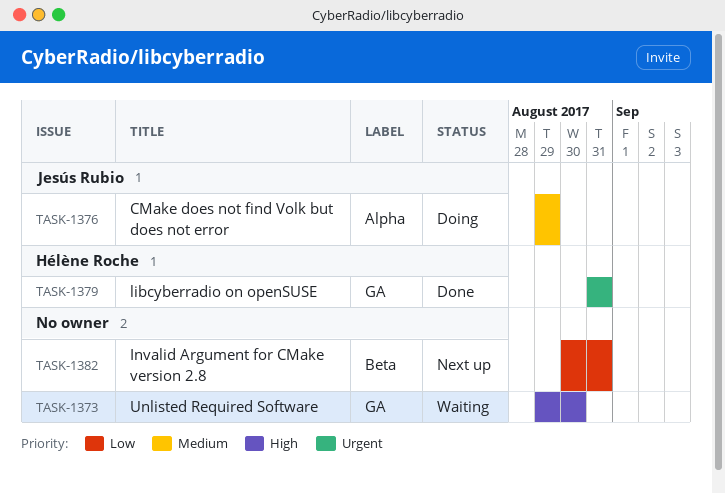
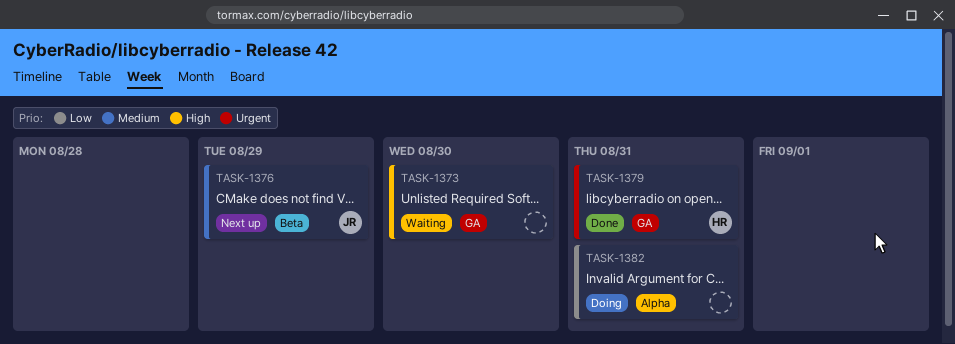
TASK-1376, status: Doing -> Next up
TASK-1376, label: Alpha -> Beta
TASK-1382, status: Next up -> Doing
TASK-1382, label: Beta -> Alpha

